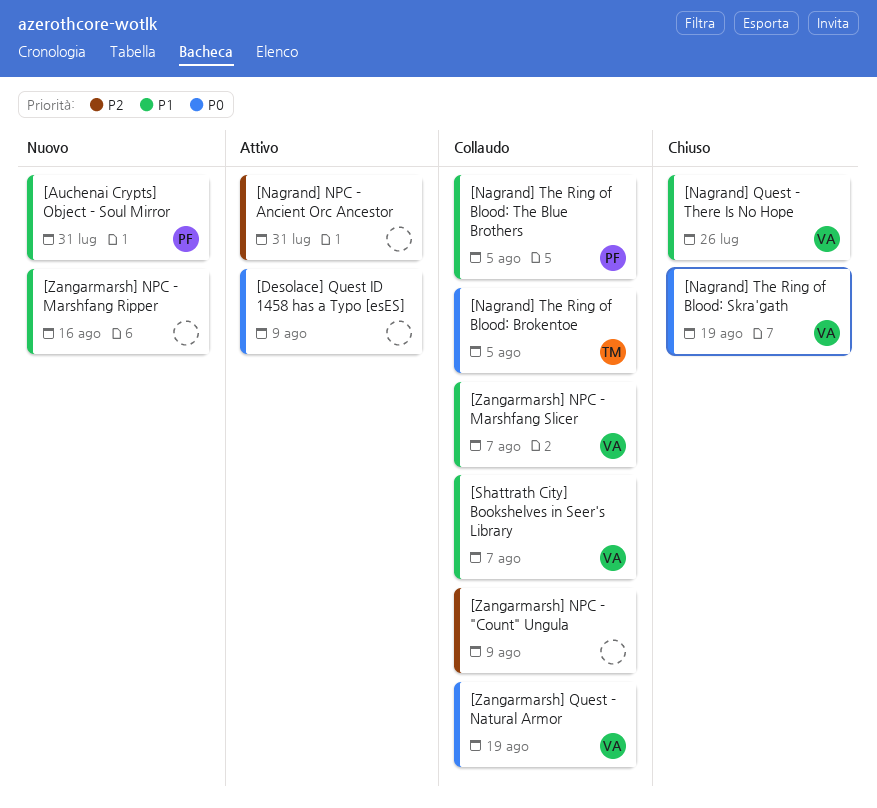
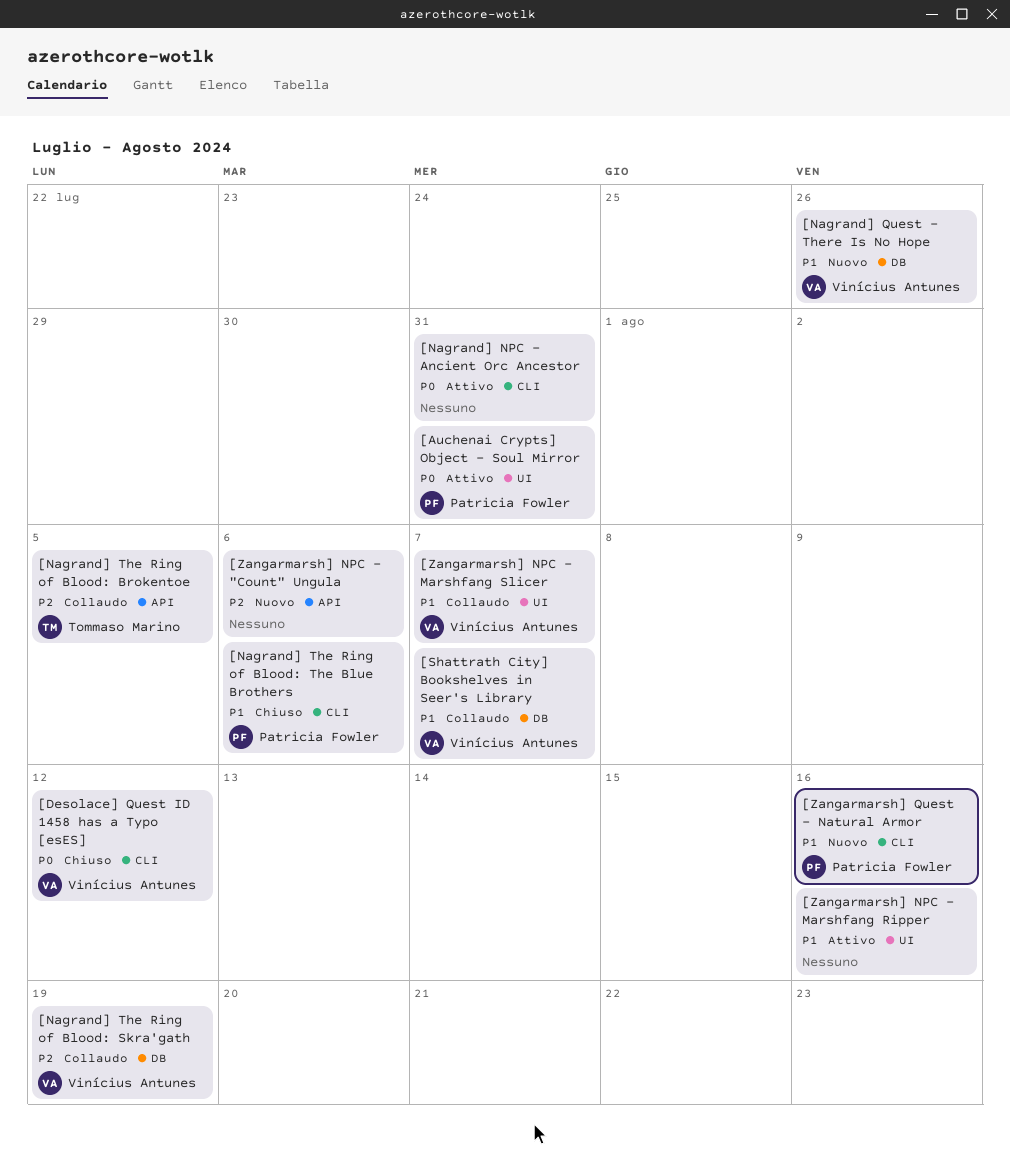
[Auchenai Crypts] Object - Soul Mirror, status: Nuovo -> Attivo
[Auchenai Crypts] Object - Soul Mirror, priority: P1 -> P0
[Desolace] Quest ID 1458 has a Typo [esES], status: Attivo -> Chiuso
[Desolace] Quest ID 1458 has a Typo [esES], owner: none -> Vinícius Antunes
[Desolace] Quest ID 1458 has a Typo [esES], due: Aug 9 -> Aug 12
[Nagrand] NPC - Ancient Orc Ancestor, priority: P2 -> P0
[Nagrand] Quest - There Is No Hope, status: Chiuso -> Nuovo
[Nagrand] The Ring of Blood: Brokentoe, priority: P0 -> P2
[Nagrand] The Ring of Blood: Skra'gath, status: Chiuso -> Collaudo
[Nagrand] The Ring of Blood: Skra'gath, priority: P0 -> P2
[Nagrand] The Ring of Blood: The Blue Brothers, status: Collaudo -> Chiuso
[Nagrand] The Ring of Blood: The Blue Brothers, due: Aug 5 -> Aug 6
[Zangarmarsh] NPC - "Count" Ungula, status: Collaudo -> Nuovo
[Zangarmarsh] NPC - "Count" Ungula, due: Aug 9 -> Aug 6
[Zangarmarsh] NPC - Marshfang Ripper, status: Nuovo -> Attivo
[Zangarmarsh] Quest - Natural Armor, status: Collaudo -> Nuovo
[Zangarmarsh] Quest - Natural Armor, owner: Vinícius Antunes -> Patricia Fowler
[Zangarmarsh] Quest - Natural Armor, priority: P0 -> P1
[Zangarmarsh] Quest - Natural Armor, due: Aug 19 -> Aug 16

